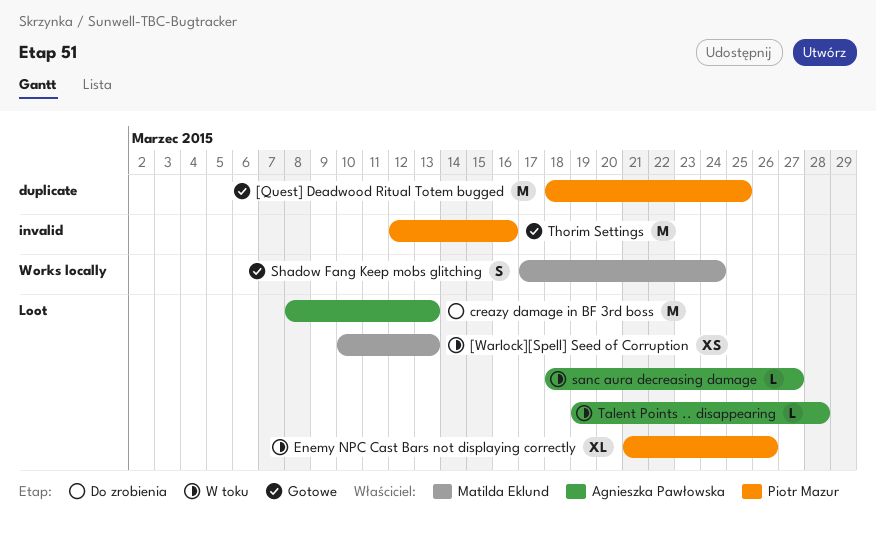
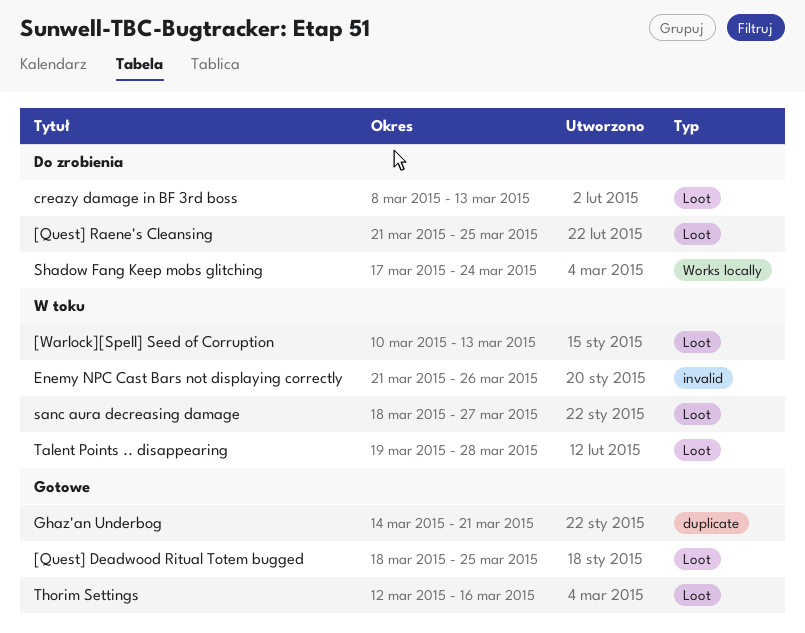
[Quest] Deadwood Ritual Totem bugged, label: duplicate -> Loot
[Quest] Raene's Cleansing: none -> present
Enemy NPC Cast Bars not displaying correctly, label: Loot -> invalid
Ghaz'an Underbog: none -> present
Shadow Fang Keep mobs glitching, status: Gotowe -> Do zrobienia
Thorim Settings, label: invalid -> Loot

